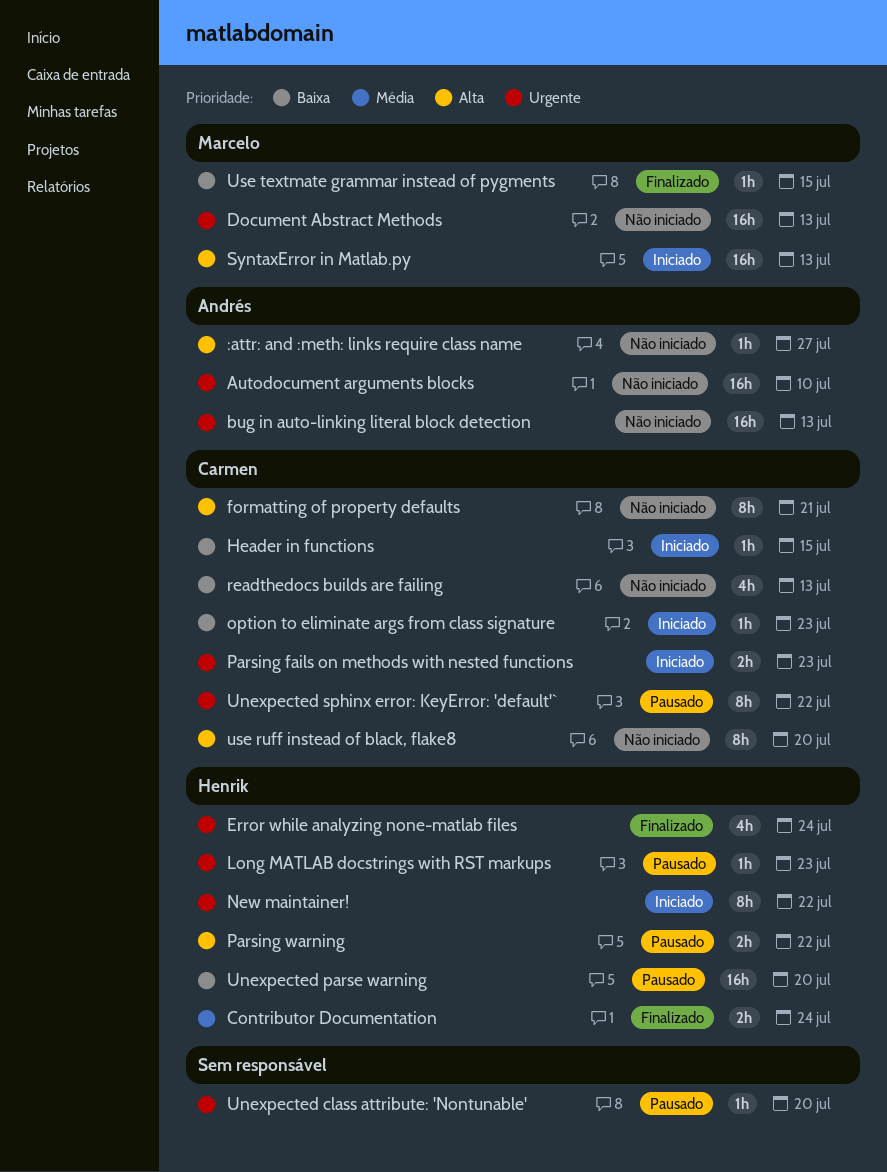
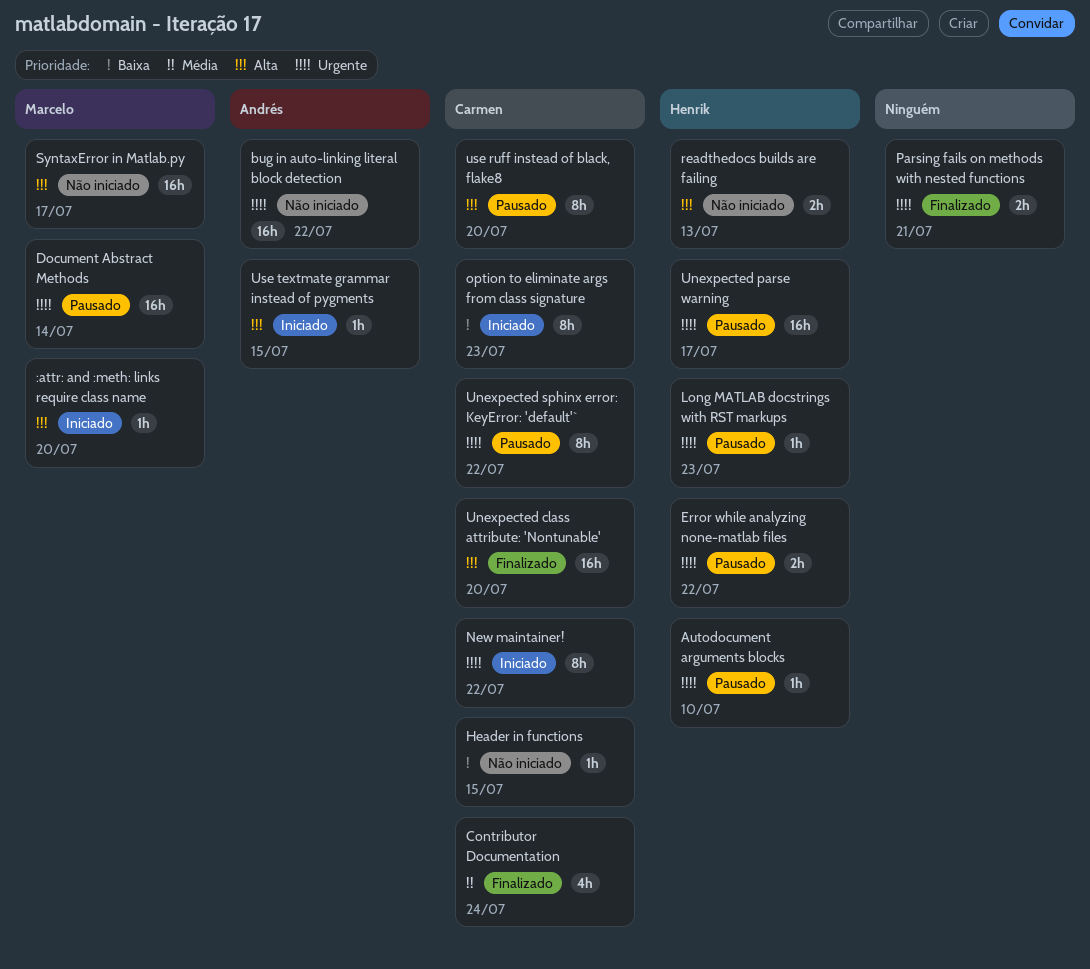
:attr: and :meth: links require class name, status: Não iniciado -> Iniciado
:attr: and :meth: links require class name, owner: Andrés -> Marcelo
:attr: and :meth: links require class name, due: Jul 27 -> Jul 20
Autodocument arguments blocks, status: Não iniciado -> Pausado
Autodocument arguments blocks, owner: Andrés -> Henrik
Autodocument arguments blocks, estimate: 16h -> 1h
bug in auto-linking literal block detection, due: Jul 13 -> Jul 22
Contributor Documentation, owner: Henrik -> Carmen
Contributor Documentation, estimate: 2h -> 4h
Document Abstract Methods, status: Não iniciado -> Pausado
Document Abstract Methods, due: Jul 13 -> Jul 14
Error while analyzing none-matlab files, status: Finalizado -> Pausado
Error while analyzing none-matlab files, estimate: 4h -> 2h
Error while analyzing none-matlab files, due: Jul 24 -> Jul 22
formatting of property defaults: present -> none
Header in functions, status: Iniciado -> Não iniciado
New maintainer!, owner: Henrik -> Carmen
option to eliminate args from class signature, estimate: 1h -> 8h
Parsing fails on methods with nested functions, status: Iniciado -> Finalizado
Parsing fails on methods with nested functions, owner: Carmen -> none
Parsing fails on methods with nested functions, due: Jul 23 -> Jul 21
Parsing warning: present -> none
readthedocs builds are failing, owner: Carmen -> Henrik
readthedocs builds are failing, priority: Baixa -> Alta
readthedocs builds are failing, estimate: 4h -> 2h
SyntaxError in Matlab.py, status: Iniciado -> Não iniciado
SyntaxError in Matlab.py, due: Jul 13 -> Jul 17
Unexpected class attribute: 'Nontunable', status: Pausado -> Finalizado
Unexpected class attribute: 'Nontunable', owner: none -> Carmen
Unexpected class attribute: 'Nontunable', priority: Urgente -> Alta
Unexpected class attribute: 'Nontunable', estimate: 1h -> 16h
Unexpected parse warning, priority: Baixa -> Urgente
Unexpected parse warning, due: Jul 20 -> Jul 17
use ruff instead of black, flake8, status: Não iniciado -> Pausado
Use textmate grammar instead of pygments, status: Finalizado -> Iniciado
Use textmate grammar instead of pygments, owner: Marcelo -> Andrés
Use textmate grammar instead of pygments, priority: Baixa -> Alta

